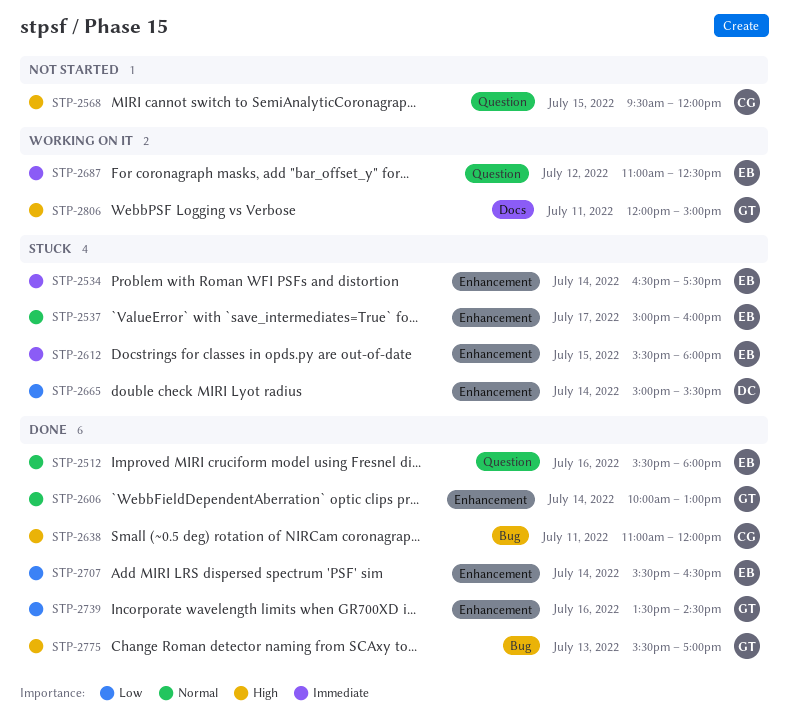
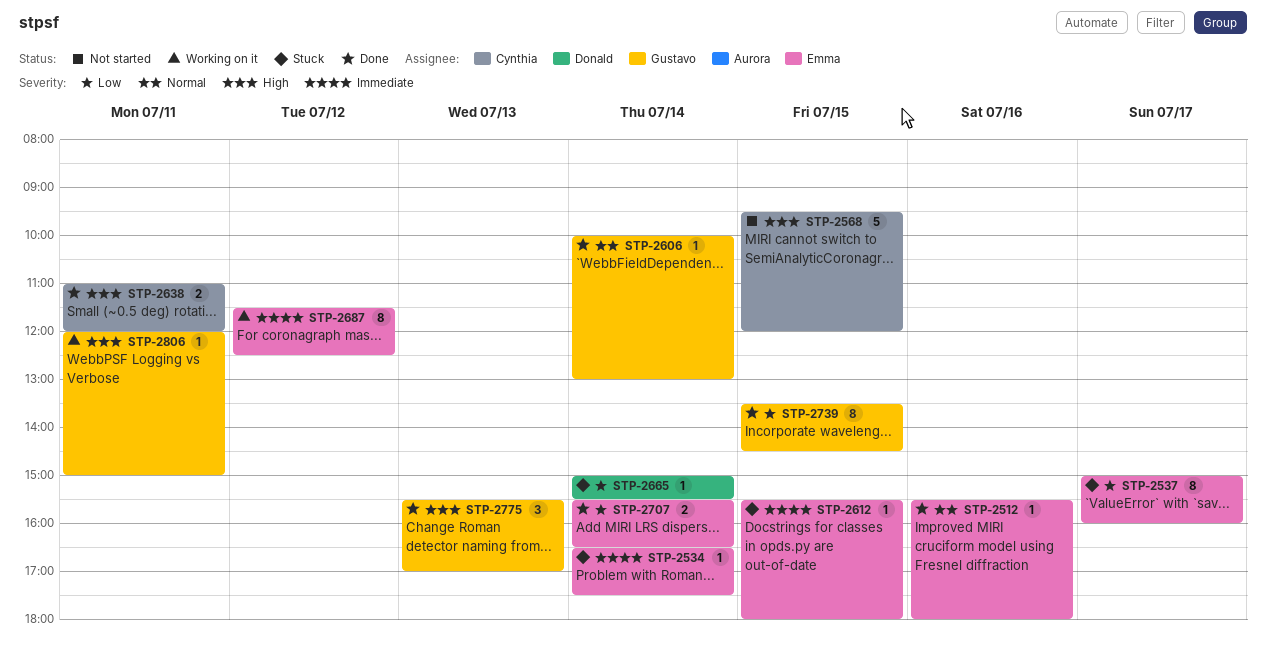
STP-2537, priority: Normal -> Low
STP-2687, begins: 11:00 -> 11:30
STP-2739, day: Jul 16 -> Jul 15

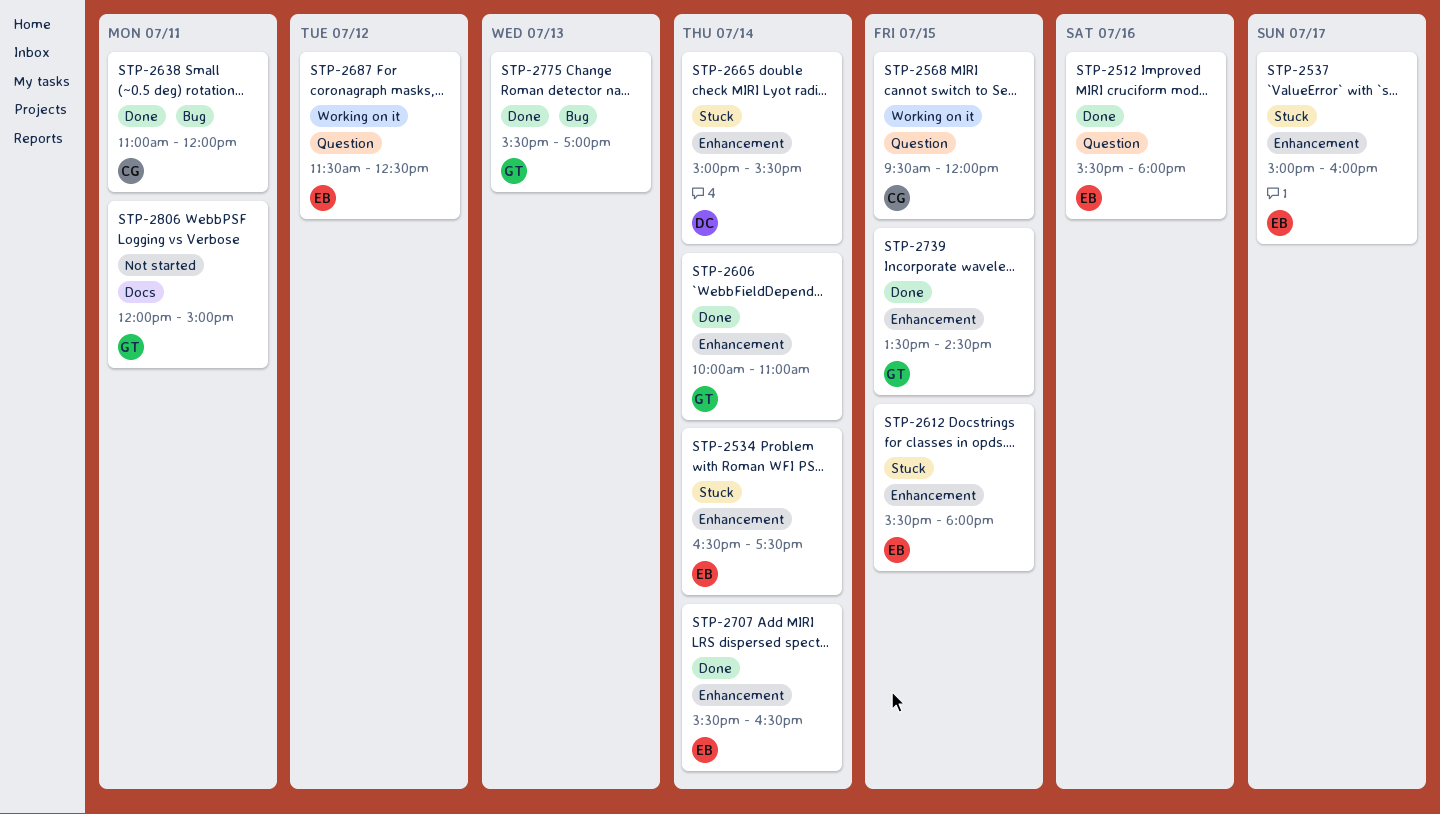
STP-2568, status: Not started -> Working on it
STP-2606, ends: 13:00 -> 11:00
STP-2806, status: Working on it -> Not started

